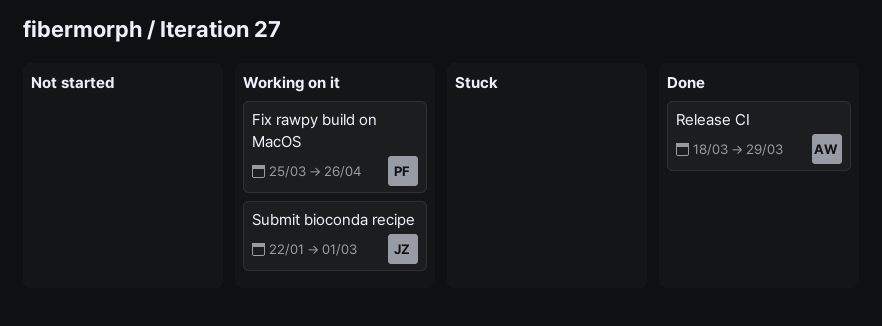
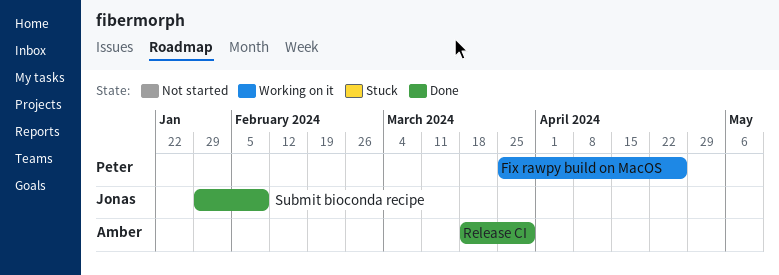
Submit bioconda recipe, status: Working on it -> Done
Submit bioconda recipe, start: Jan 22 -> Jan 29
Submit bioconda recipe, due: Mar 1 -> Feb 9

